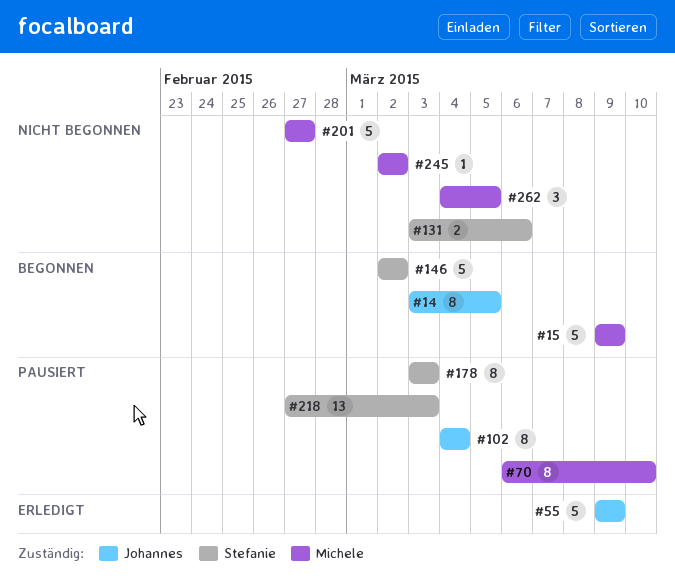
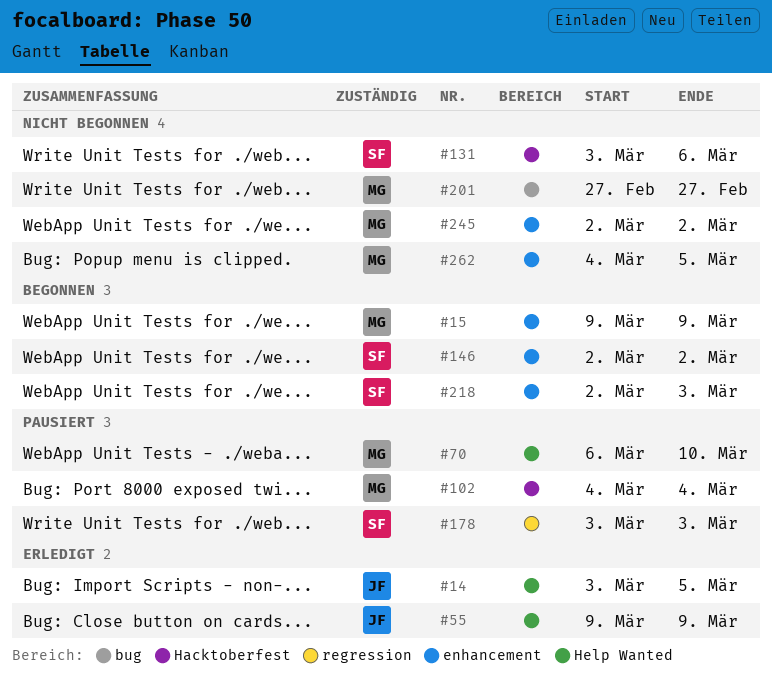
#14, status: Begonnen -> Erledigt
#102, owner: Johannes -> Michele
#218, status: Pausiert -> Begonnen
#218, start: Feb 27 -> Mar 2

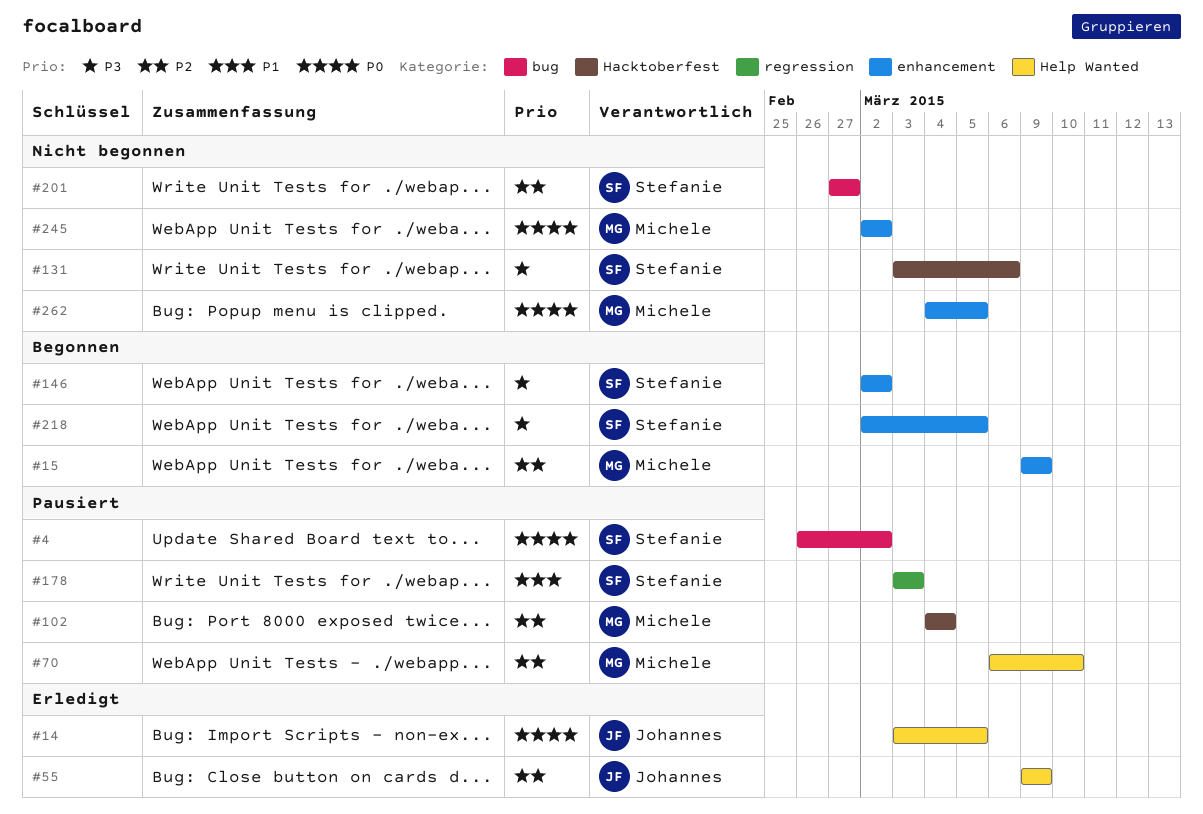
#4: none -> present
#201, owner: Michele -> Stefanie
#218, due: Mar 3 -> Mar 5

